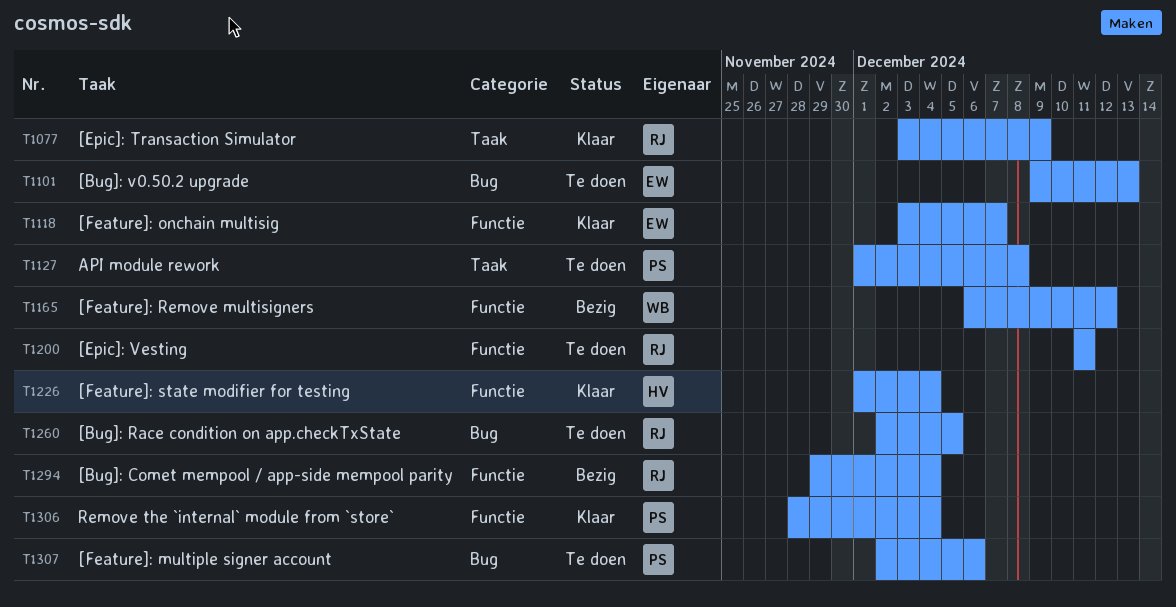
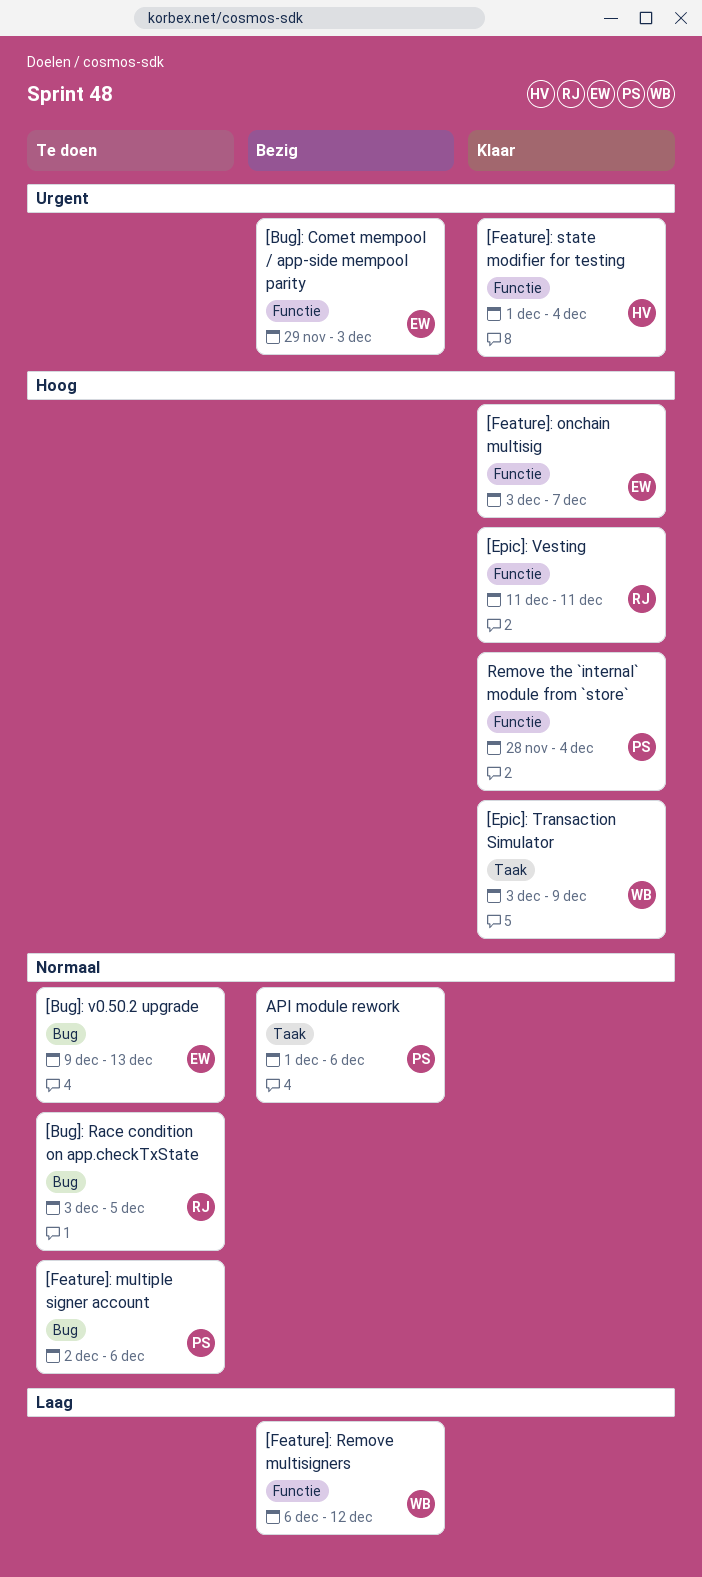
[Bug]: Comet mempool / app-side mempool parity, owner: RJ -> EW
[Bug]: Comet mempool / app-side mempool parity, due: Dec 4 -> Dec 3
[Bug]: Race condition on app.checkTxState, start: Dec 2 -> Dec 3
[Epic]: Transaction Simulator, owner: RJ -> WB
[Epic]: Vesting, status: Te doen -> Klaar
API module rework, status: Te doen -> Bezig
API module rework, due: Dec 8 -> Dec 6

